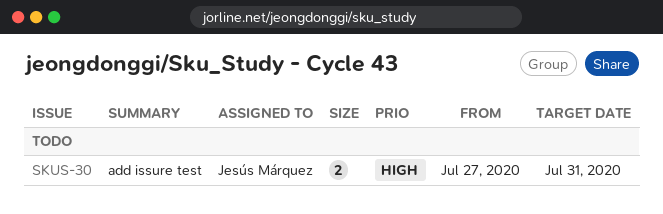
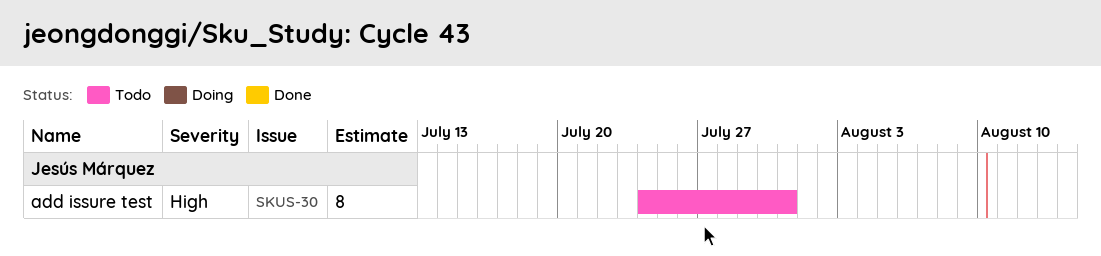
SKUS-30, estimate: 2 -> 8
SKUS-30, start: Jul 27 -> Jul 24

